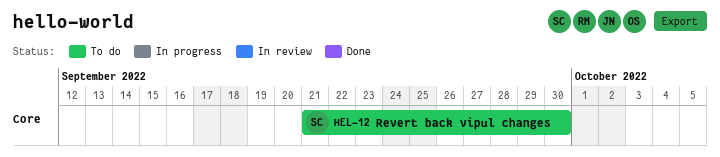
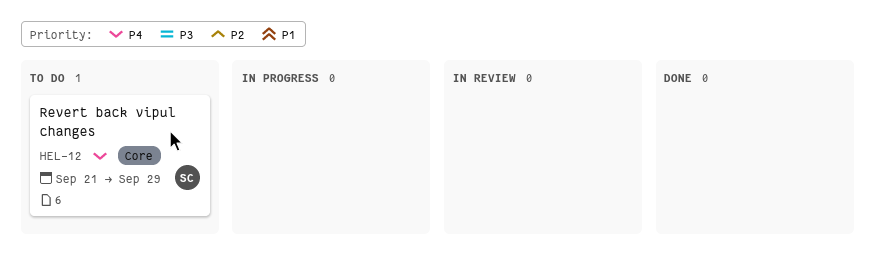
HEL-12, due: Sep 30 -> Sep 29

